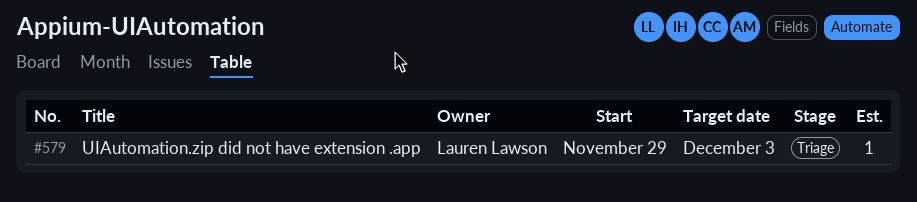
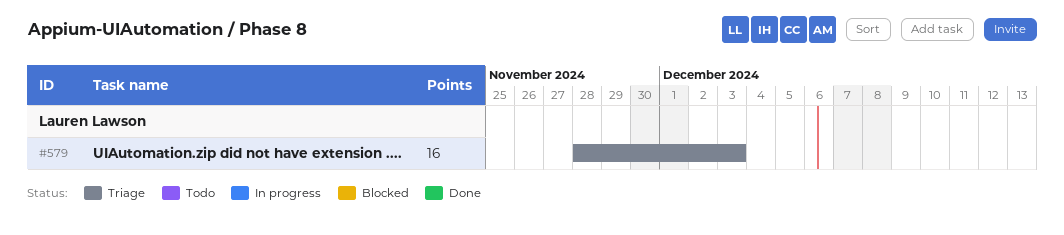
#579, estimate: 1 -> 16
#579, start: Nov 29 -> Nov 28

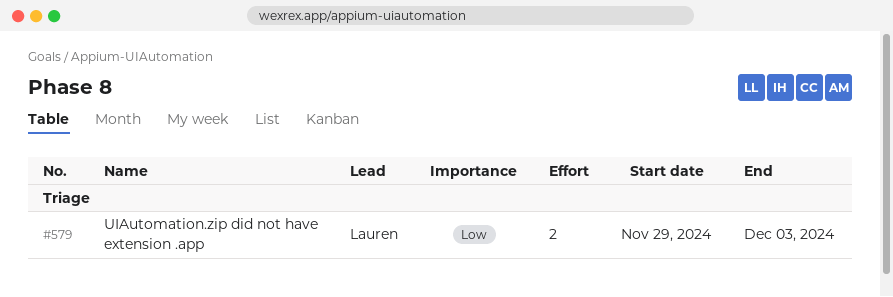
#579, estimate: 16 -> 2
#579, start: Nov 28 -> Nov 29

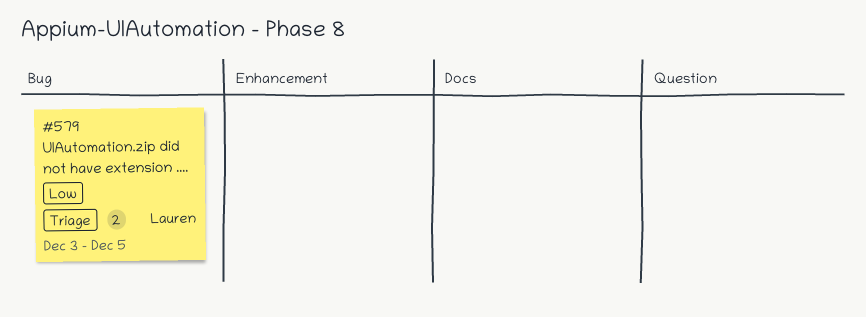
#579, start: Nov 29 -> Dec 3
#579, due: Dec 3 -> Dec 5

